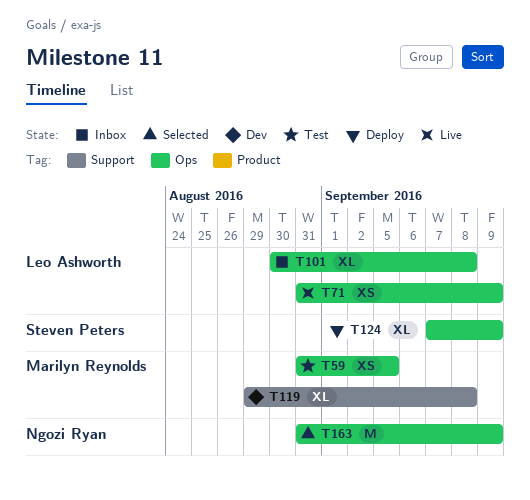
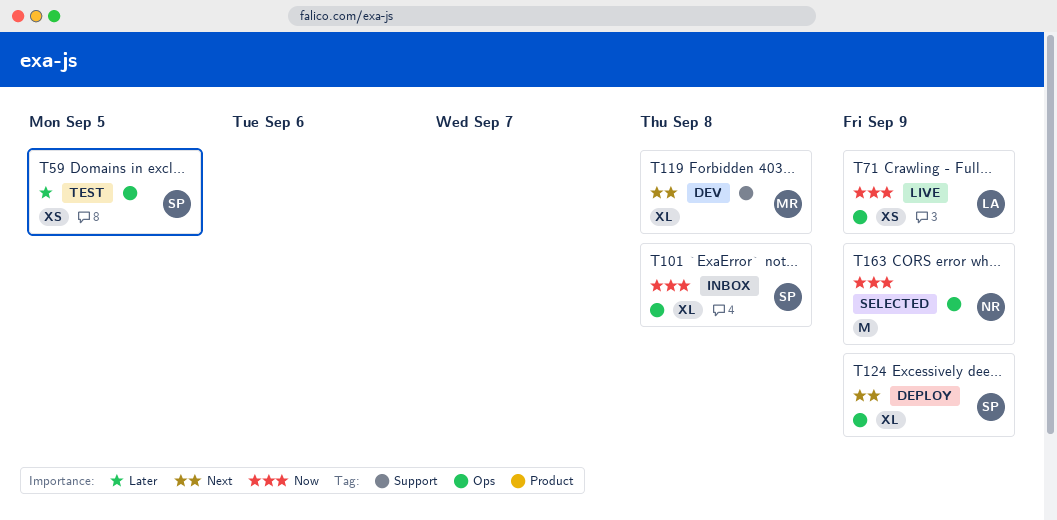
T59, owner: Marilyn Reynolds -> Steven Peters
T101, owner: Leo Ashworth -> Steven Peters

